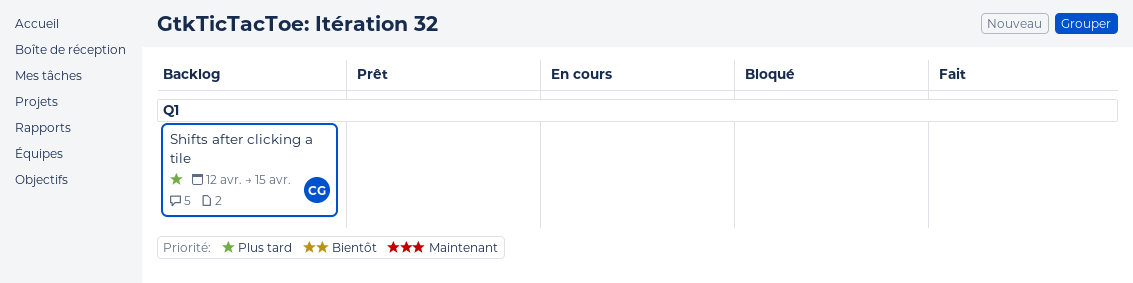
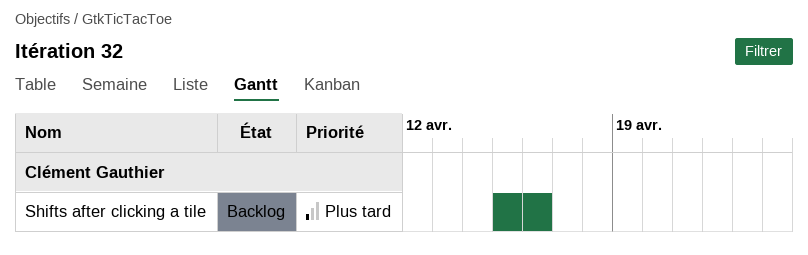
Shifts after clicking a tile, start: Apr 12 -> Apr 15
Shifts after clicking a tile, due: Apr 15 -> Apr 16

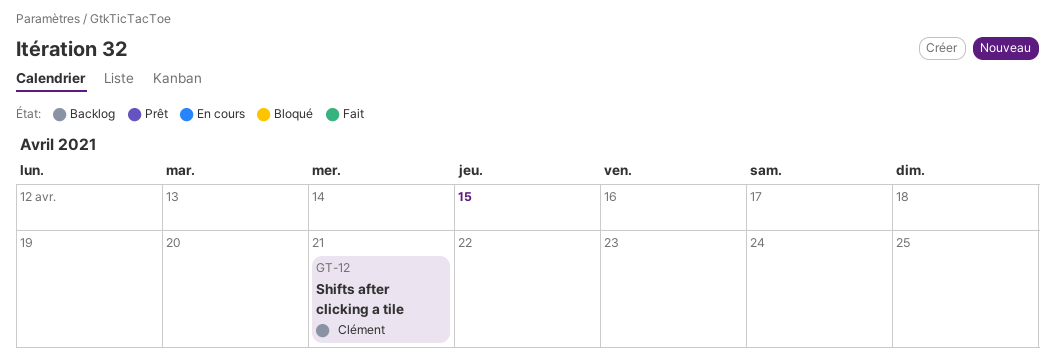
Shifts after clicking a tile, due: Apr 16 -> Apr 21

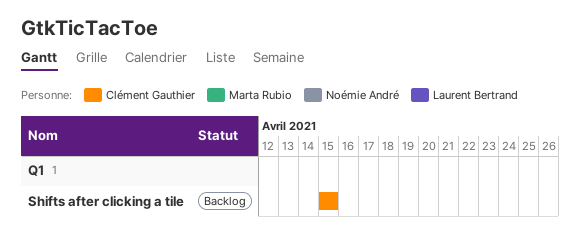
Shifts after clicking a tile, due: Apr 21 -> Apr 15

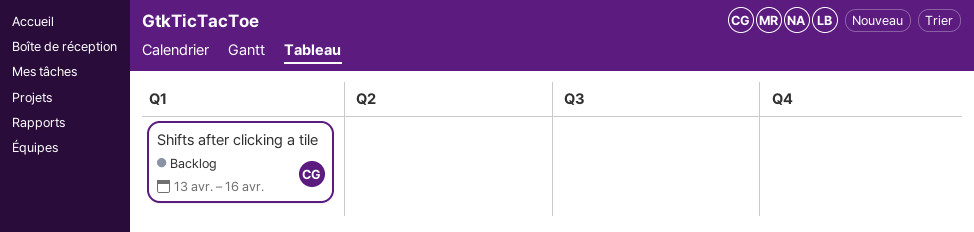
Shifts after clicking a tile, start: Apr 15 -> Apr 13
Shifts after clicking a tile, due: Apr 15 -> Apr 16

